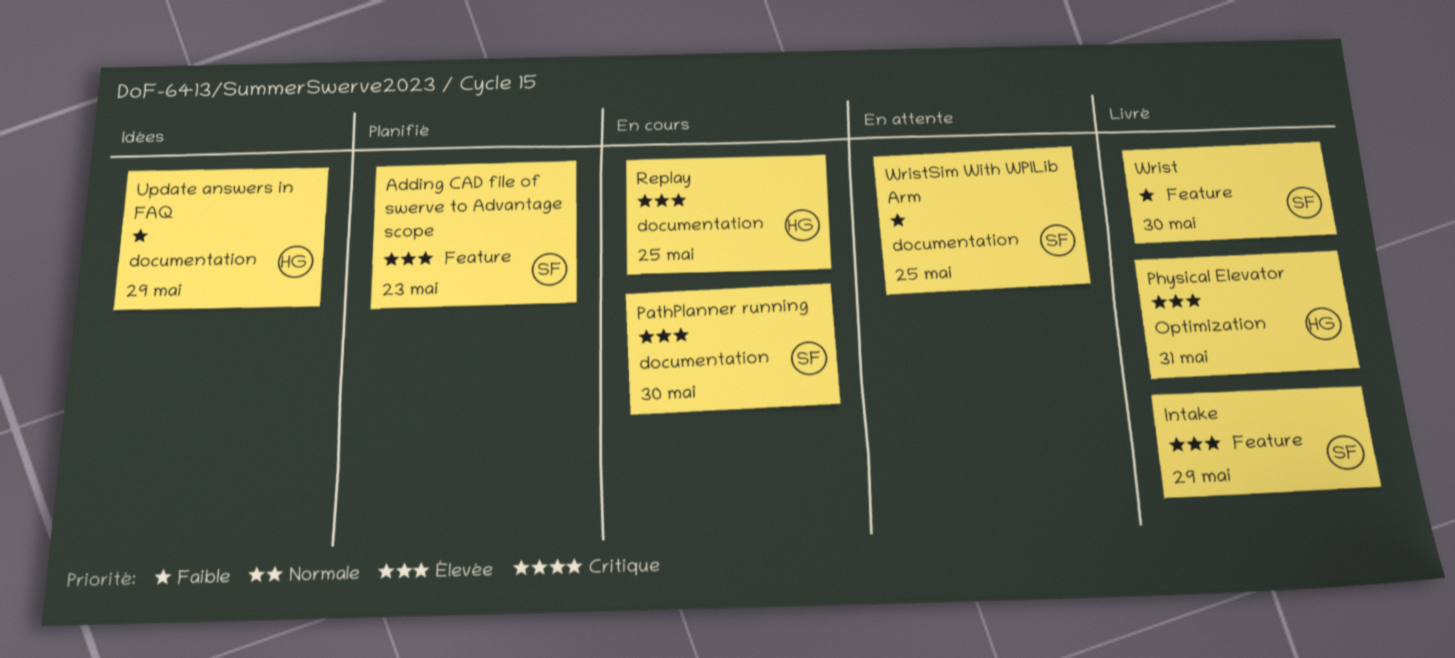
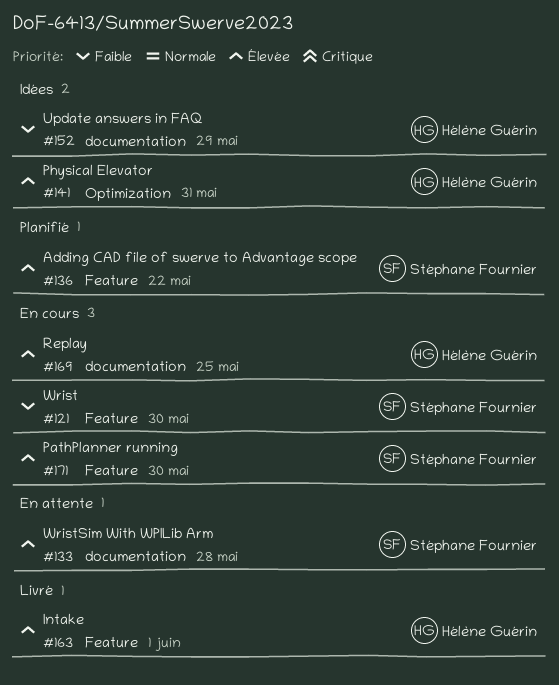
Adding CAD file of swerve to Advantage scope, due: May 23 -> May 22
Intake, owner: Stéphane Fournier -> Hélène Guérin
Intake, due: May 29 -> Jun 1
PathPlanner running, label: documentation -> Feature
Physical Elevator, status: Livré -> Idées
Wrist, status: Livré -> En cours
WristSim With WPILib Arm, priority: Faible -> Élevée
WristSim With WPILib Arm, due: May 25 -> May 28

